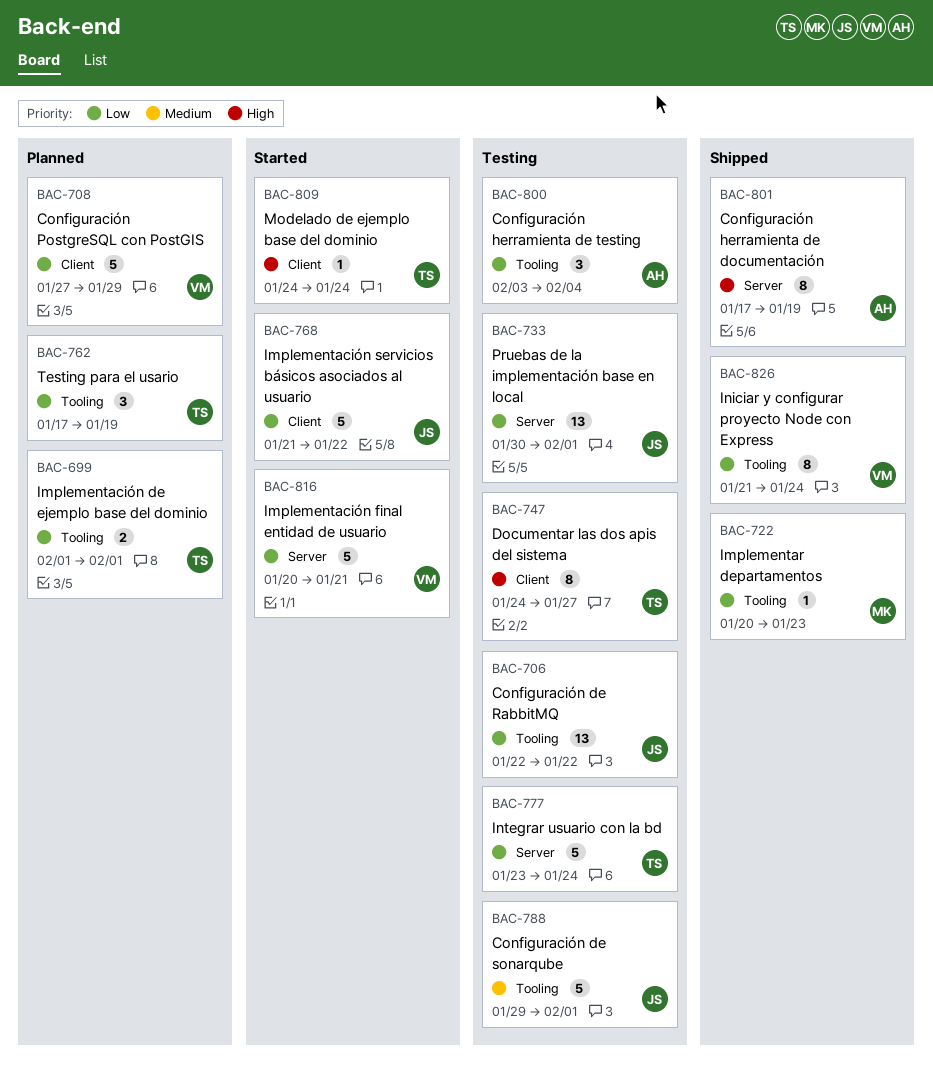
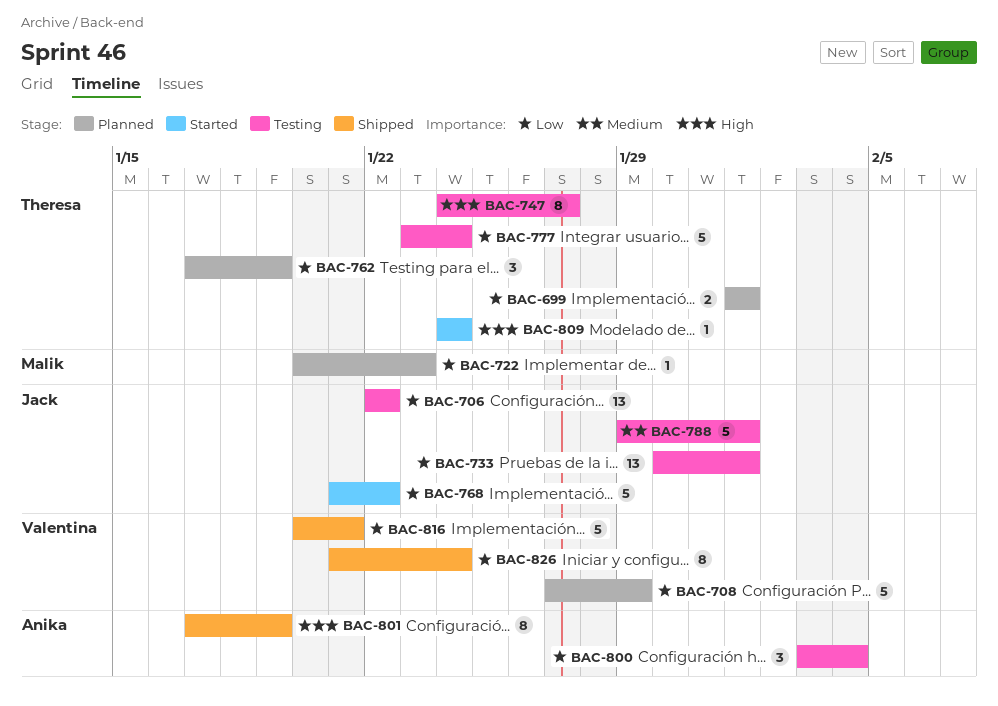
BAC-722, status: Shipped -> Planned
BAC-816, status: Started -> Shipped

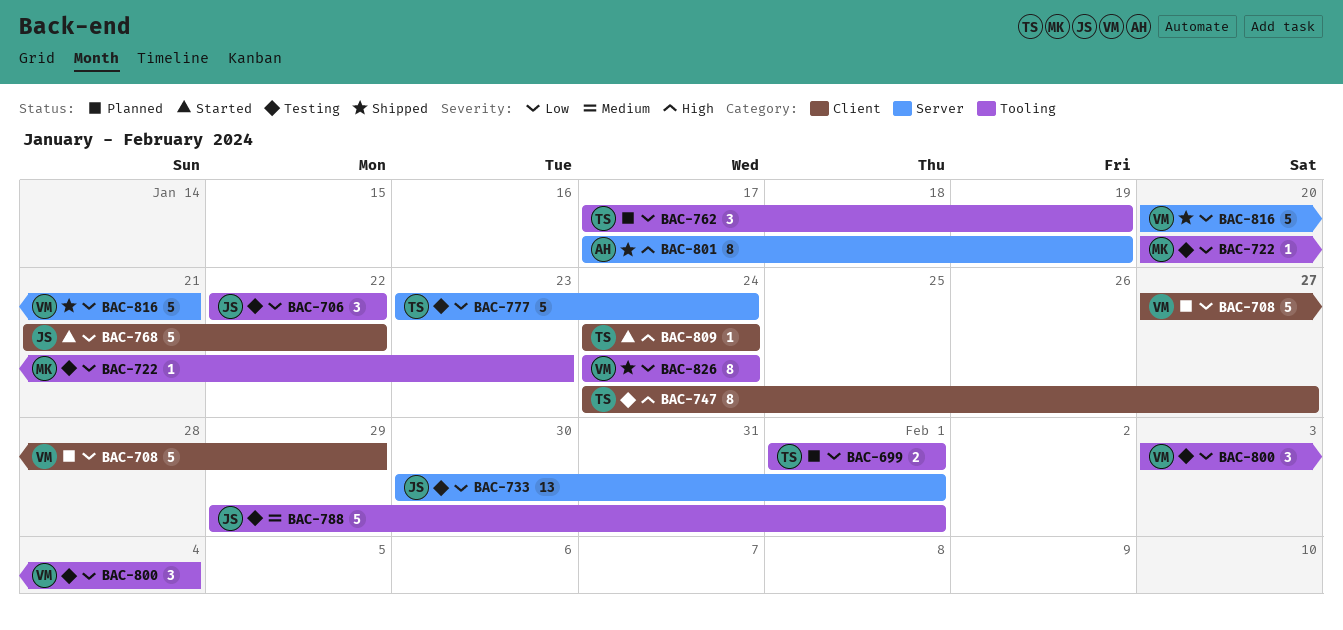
BAC-706, estimate: 13 -> 3
BAC-722, status: Planned -> Testing
BAC-800, owner: Anika -> Valentina
BAC-826, start: Jan 21 -> Jan 24

